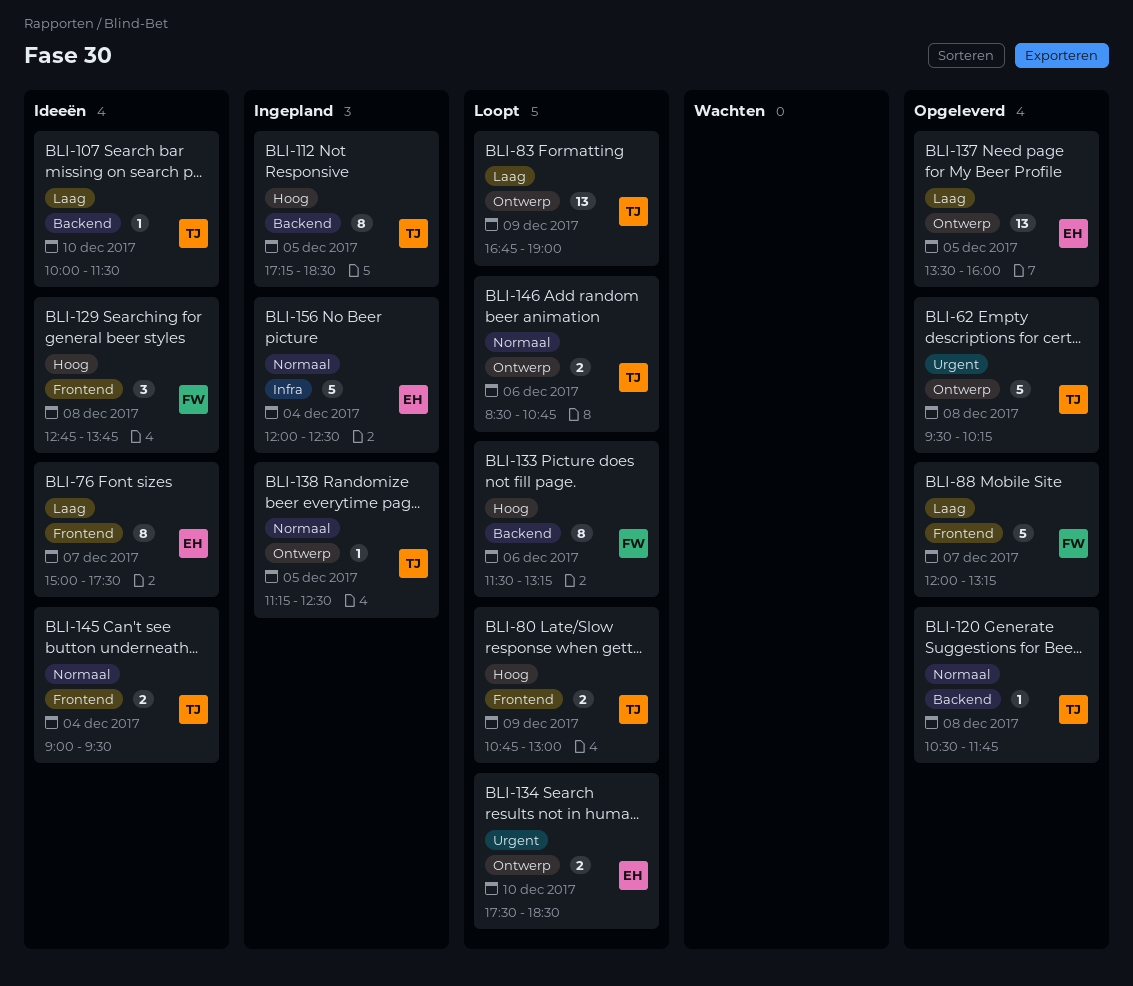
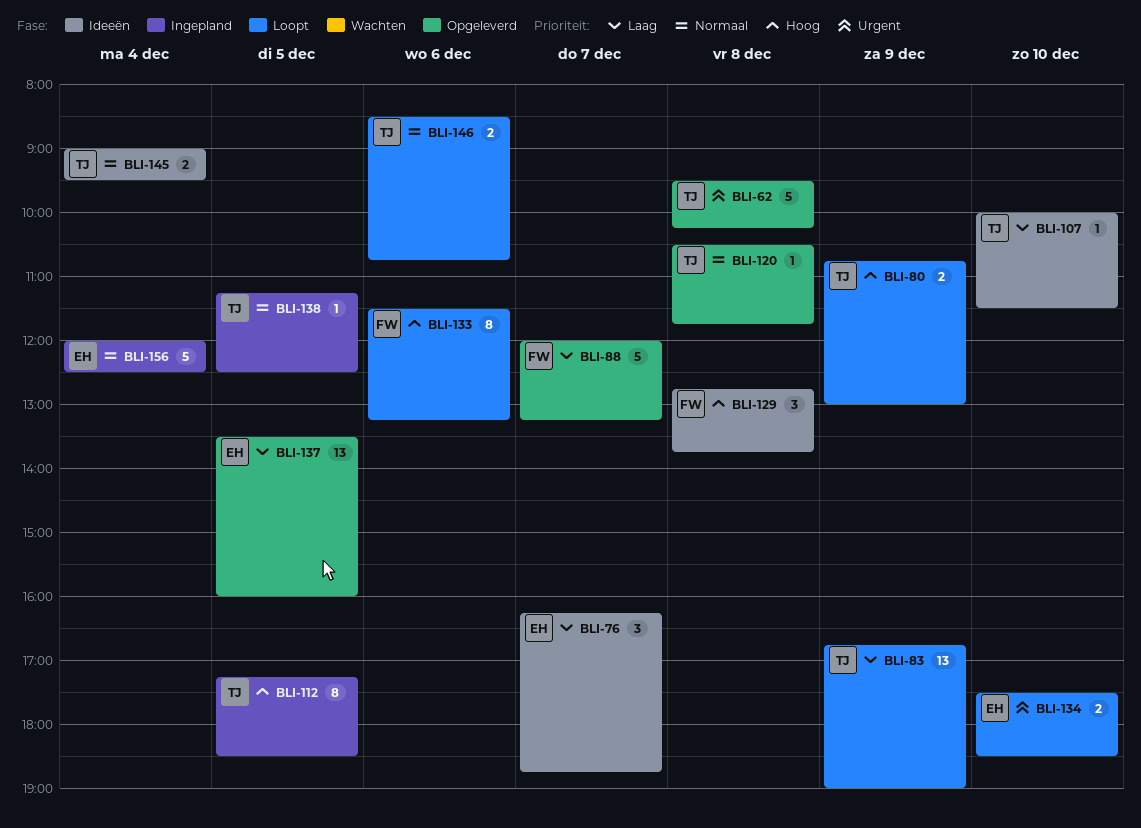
BLI-76, estimate: 8 -> 3
BLI-76, begins: 15:00 -> 16:15
BLI-76, ends: 17:30 -> 18:45

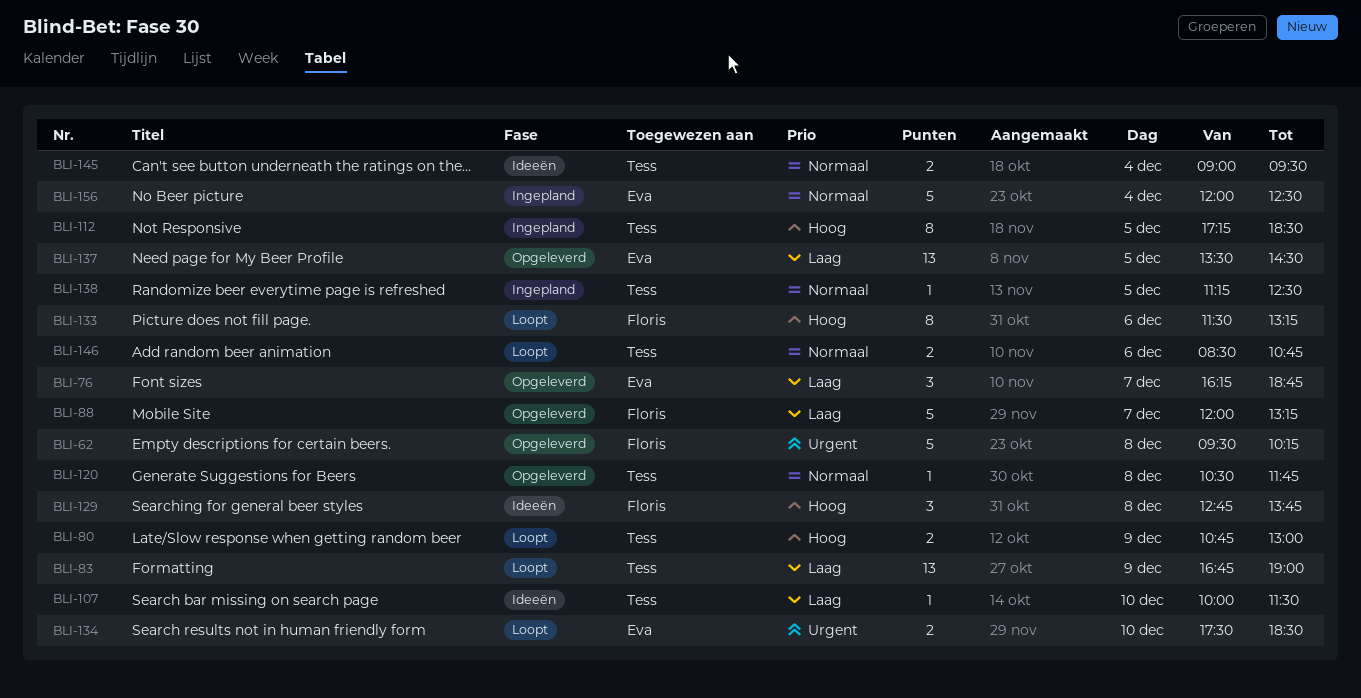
BLI-62, owner: Tess -> Floris
BLI-76, status: Ideeën -> Opgeleverd
BLI-137, ends: 16:00 -> 14:30

